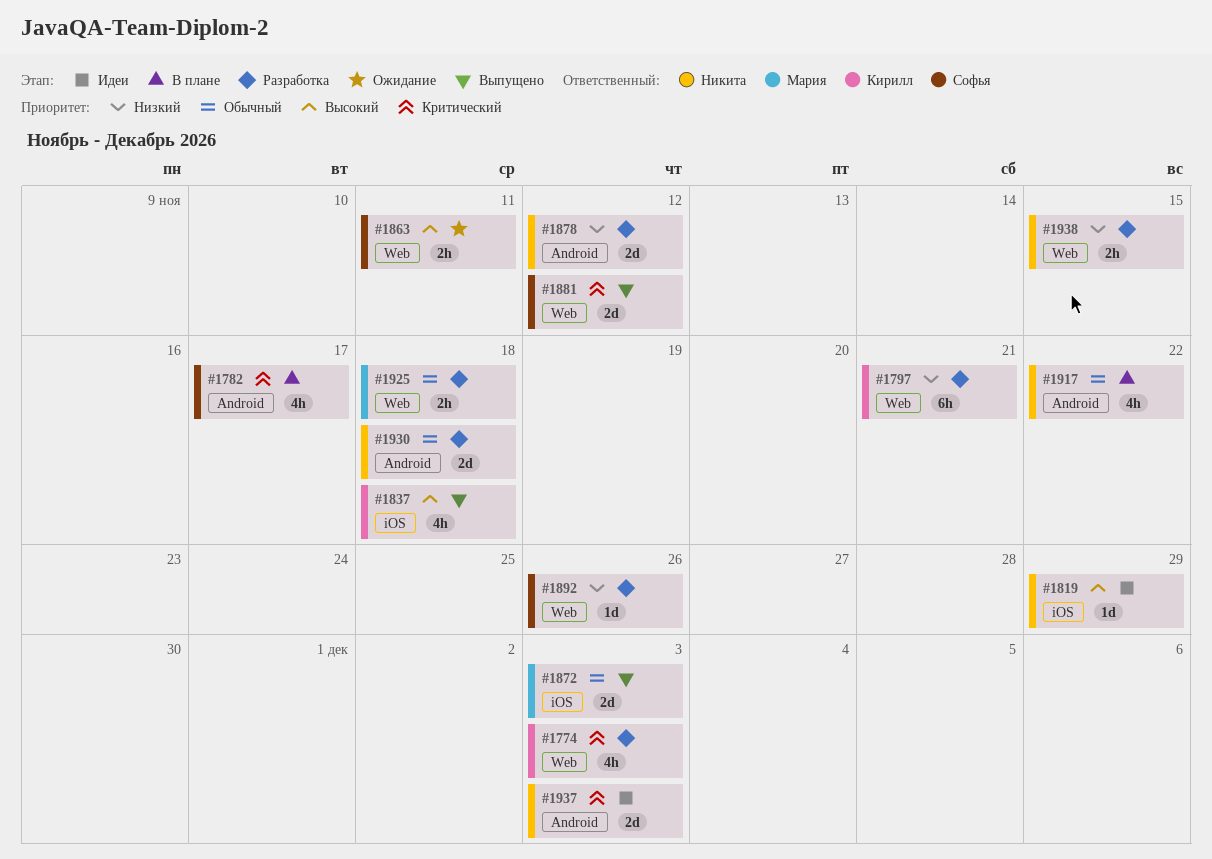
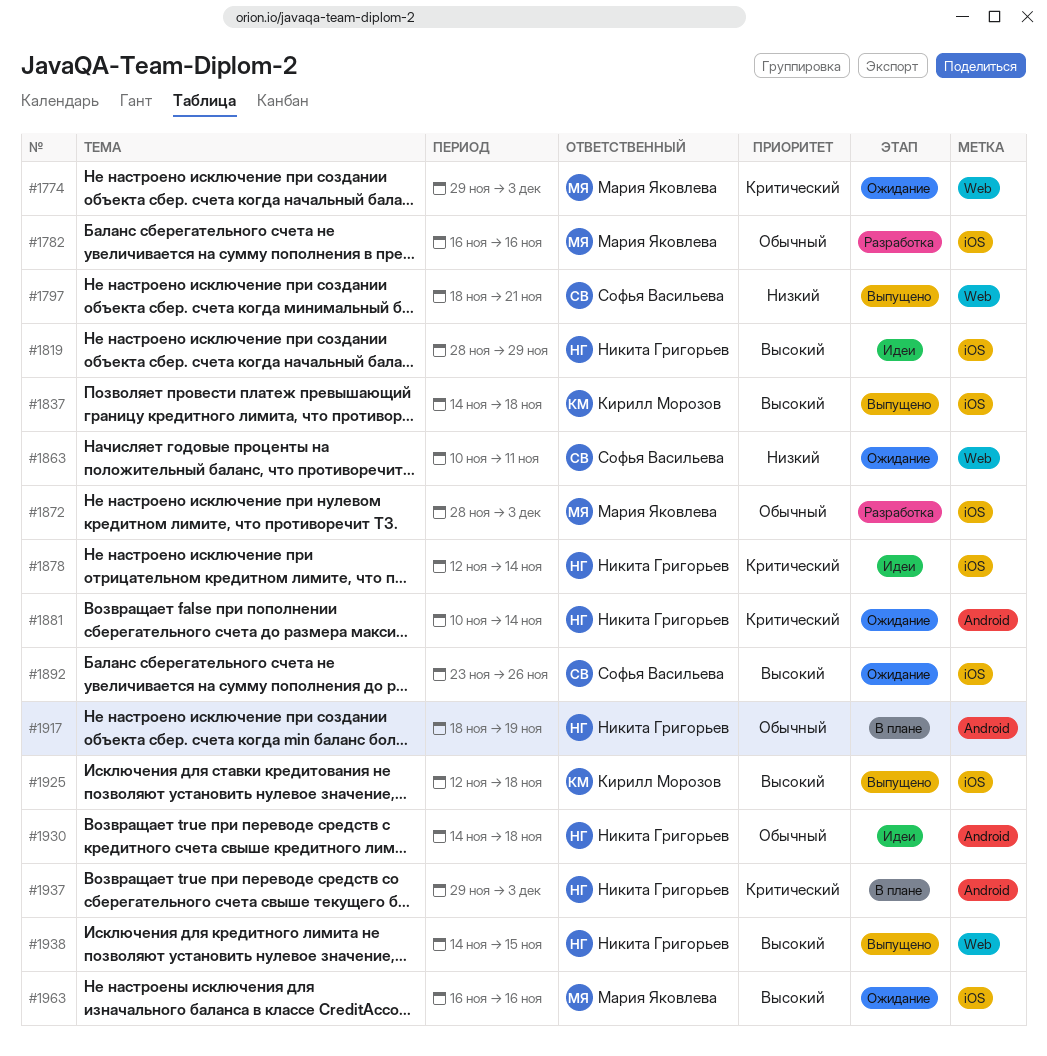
#1774, status: Разработка -> Ожидание
#1774, owner: Кирилл Морозов -> Мария Яковлева
#1782, status: В плане -> Разработка
#1782, owner: Софья Васильева -> Мария Яковлева
#1782, priority: Критический -> Обычный
#1782, label: Android -> iOS
#1782, due: Nov 17 -> Nov 16
#1797, status: Разработка -> Выпущено
#1797, owner: Кирилл Морозов -> Софья Васильева
#1863, priority: Высокий -> Низкий
#1872, status: Выпущено -> Разработка
#1878, status: Разработка -> Идеи
#1878, priority: Низкий -> Критический
#1878, label: Android -> iOS
#1878, due: Nov 12 -> Nov 14
#1881, status: Выпущено -> Ожидание
#1881, owner: Софья Васильева -> Никита Григорьев
#1881, label: Web -> Android
#1881, due: Nov 12 -> Nov 14
#1892, status: Разработка -> Ожидание
#1892, priority: Низкий -> Высокий
#1892, label: Web -> iOS
#1917, due: Nov 22 -> Nov 19
#1925, status: Разработка -> Выпущено
#1925, owner: Мария Яковлева -> Кирилл Морозов
#1925, priority: Обычный -> Высокий
#1925, label: Web -> iOS
#1930, status: Разработка -> Идеи
#1937, status: Идеи -> В плане
#1938, status: Разработка -> Выпущено
#1938, priority: Низкий -> Высокий
#1963: none -> present

